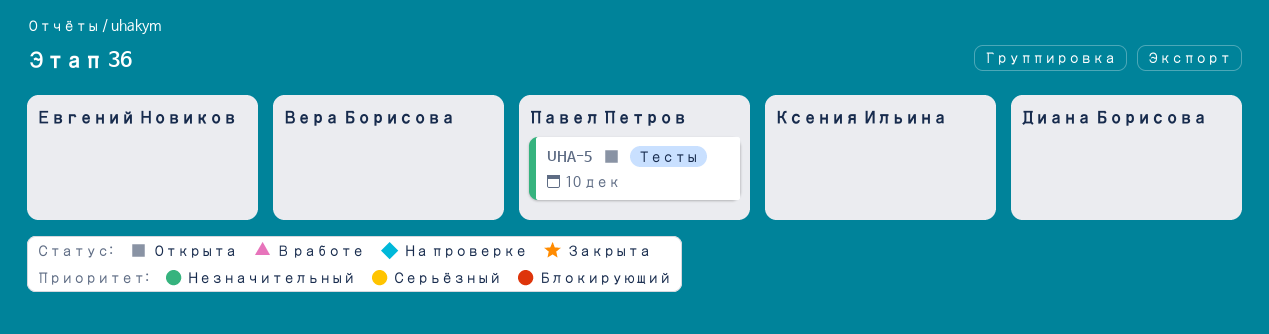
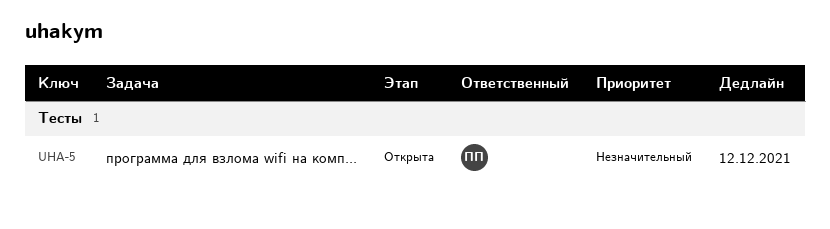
UHA-5, due: Dec 10 -> Dec 12

